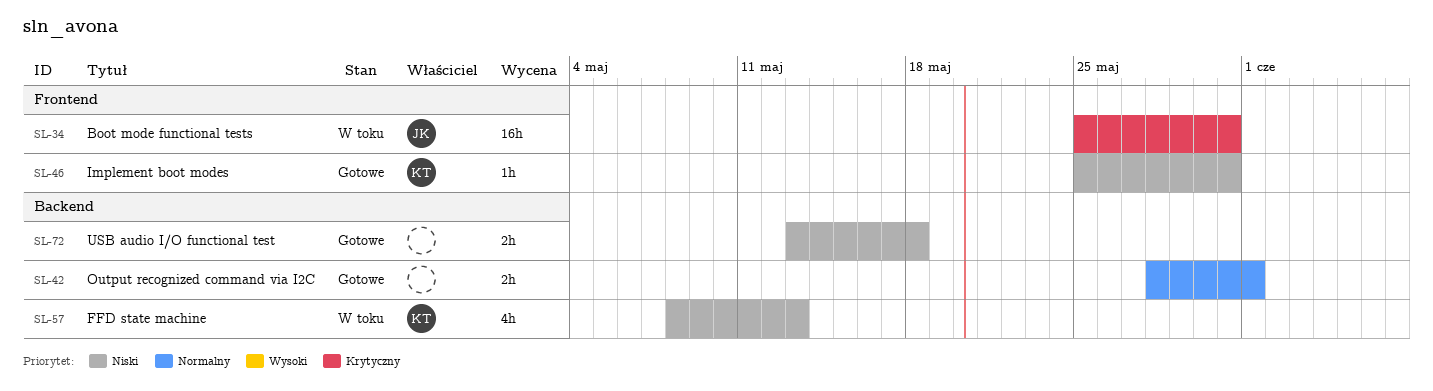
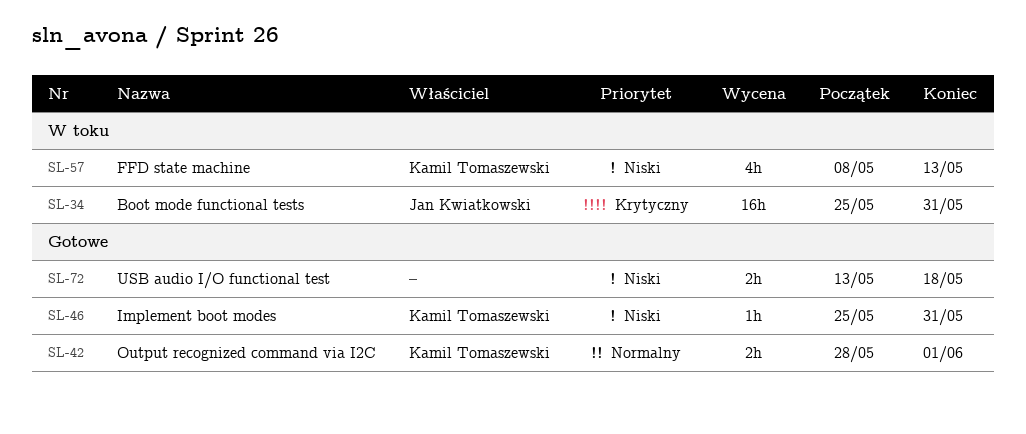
SL-42, owner: none -> Kamil Tomaszewski

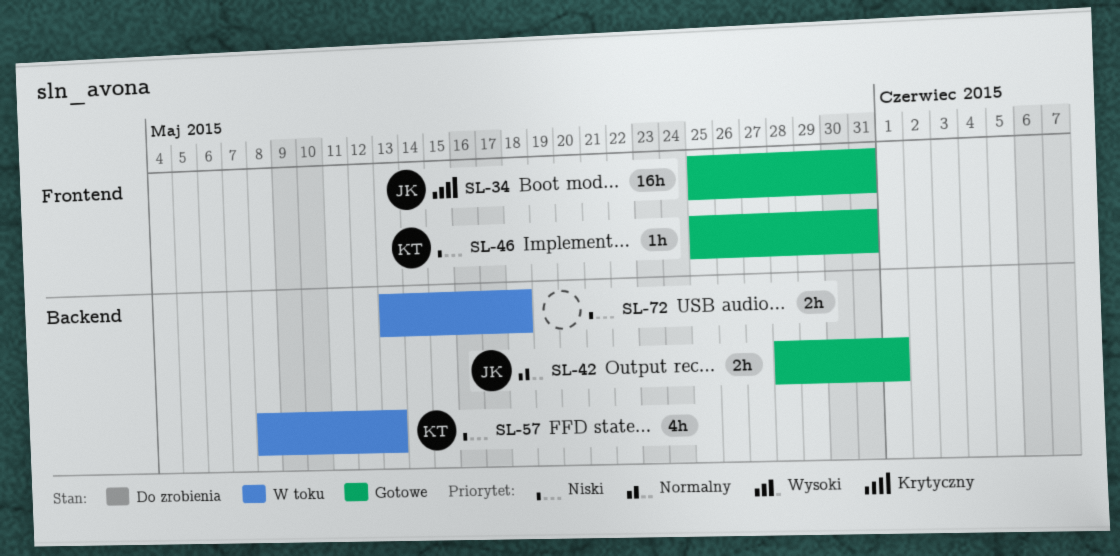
SL-34, status: W toku -> Gotowe
SL-42, owner: Kamil Tomaszewski -> Jan Kwiatkowski
SL-72, status: Gotowe -> W toku

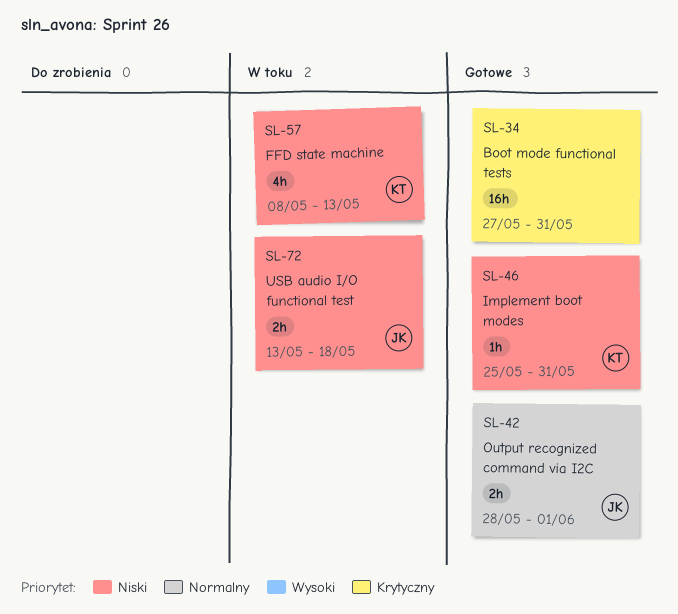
SL-34, owner: JK -> none
SL-34, start: May 25 -> May 27
SL-72, owner: none -> JK

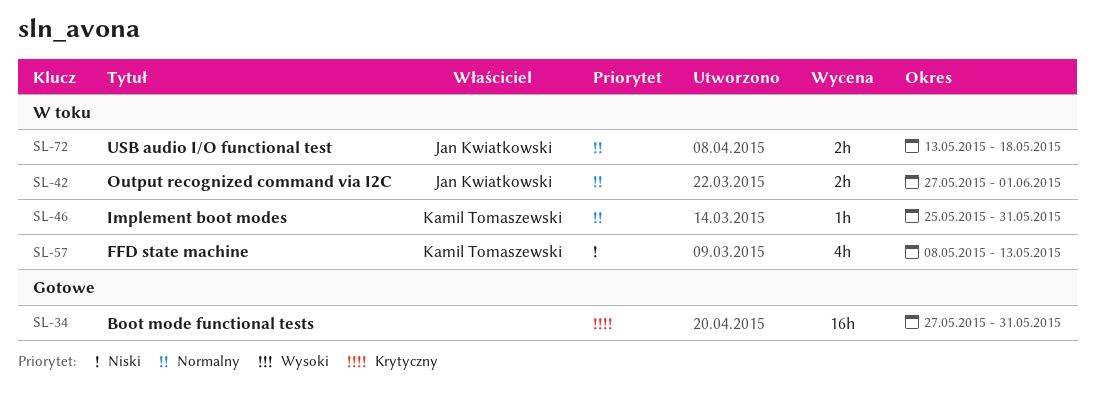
SL-42, status: Gotowe -> W toku
SL-42, start: May 28 -> May 27
SL-46, status: Gotowe -> W toku
SL-46, priority: Niski -> Normalny
SL-72, priority: Niski -> Normalny

